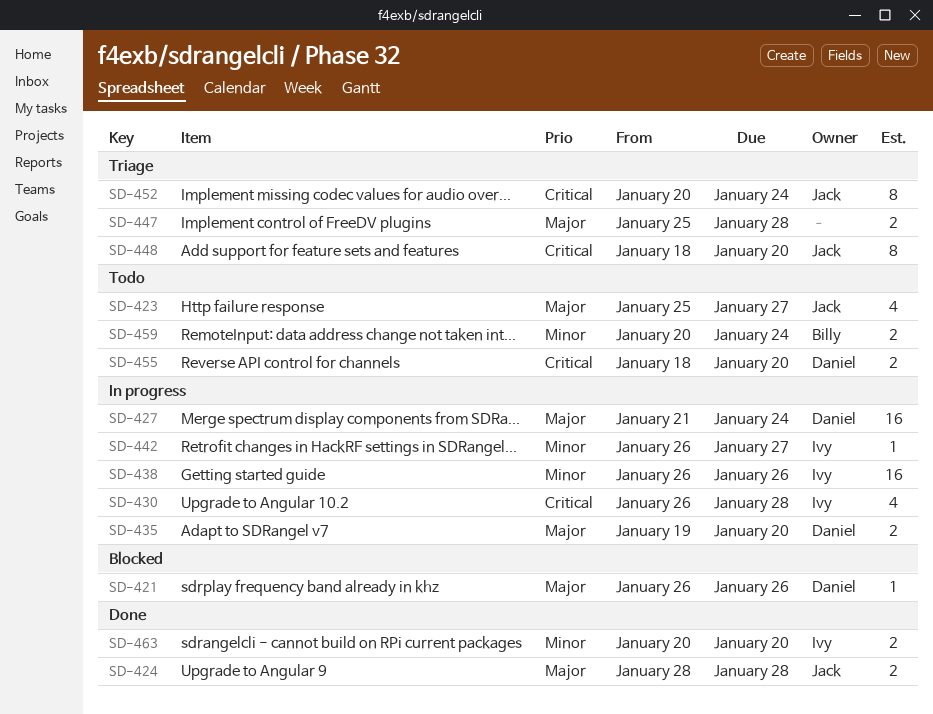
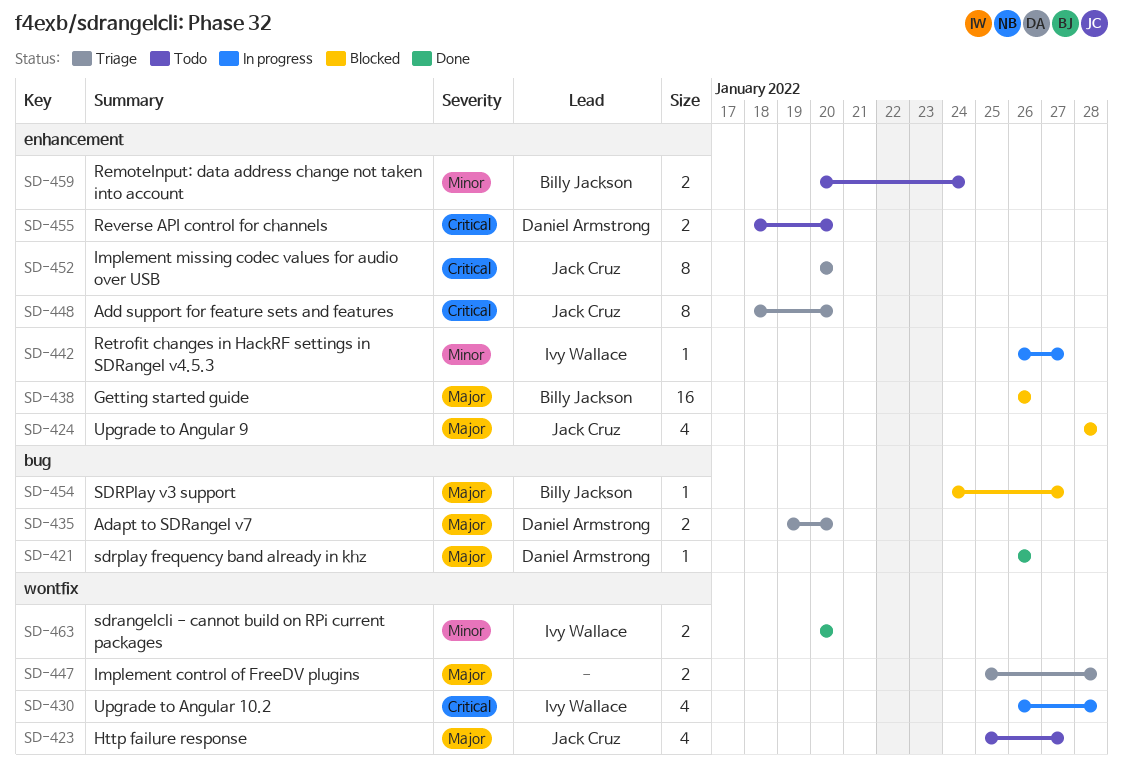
SD-421, status: Blocked -> Done
SD-424, status: Done -> Blocked
SD-424, estimate: 2 -> 4
SD-427: present -> none
SD-435, status: In progress -> Triage
SD-438, status: In progress -> Blocked
SD-438, owner: Ivy Wallace -> Billy Jackson
SD-438, priority: Minor -> Major
SD-452, due: Jan 24 -> Jan 20
SD-454: none -> present

